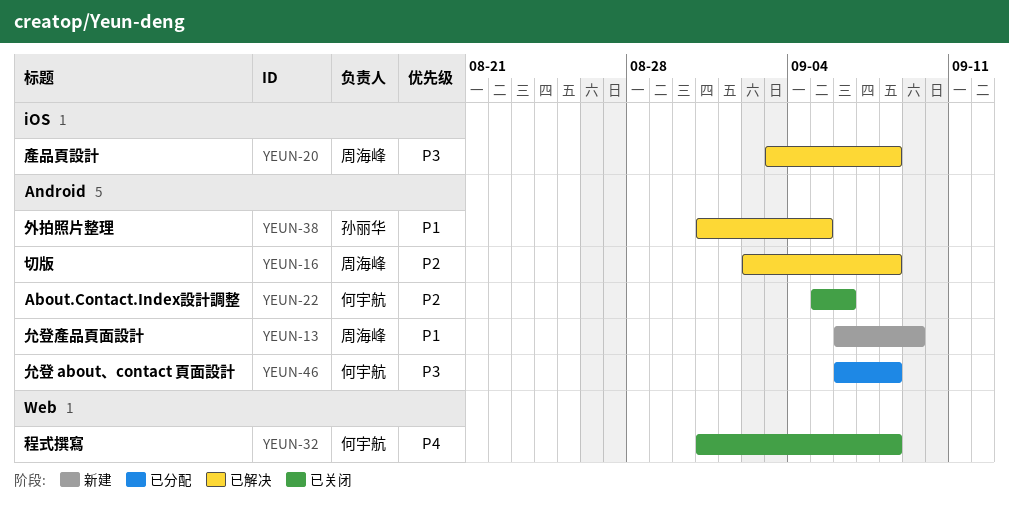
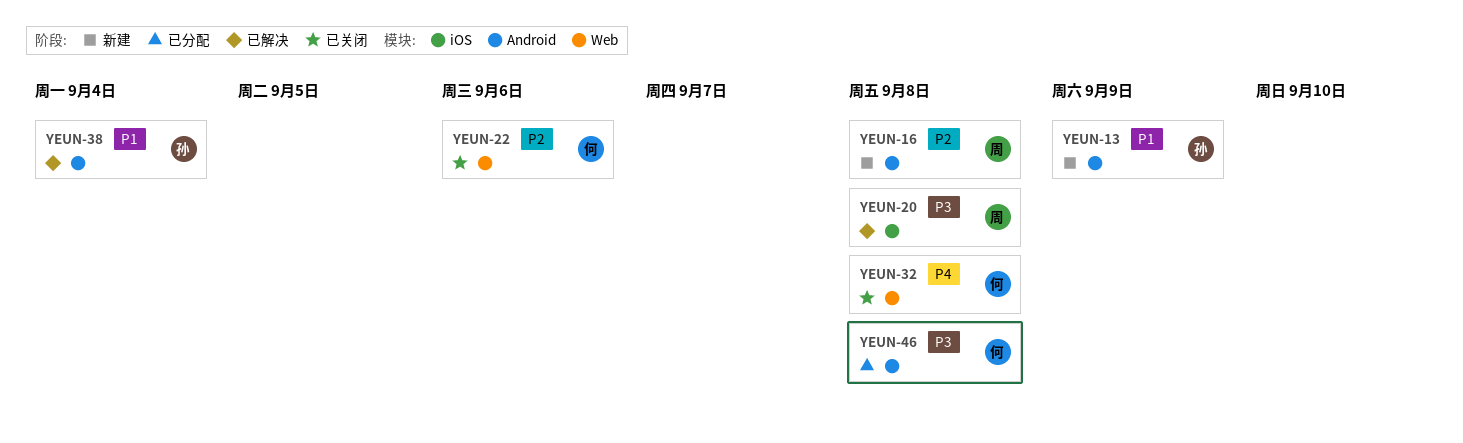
YEUN-13, owner: 周海峰 -> 孙丽华
YEUN-16, status: 已解决 -> 新建
YEUN-22, label: Android -> Web
YEUN-38, due: Sep 5 -> Sep 4

